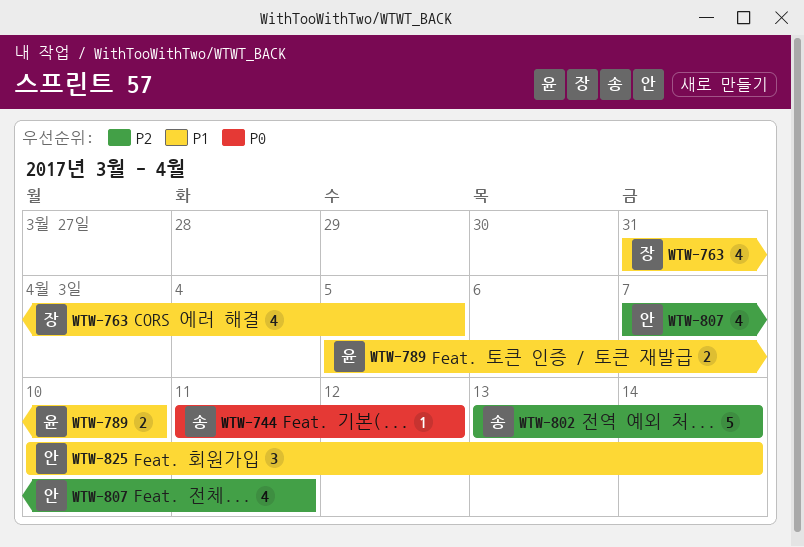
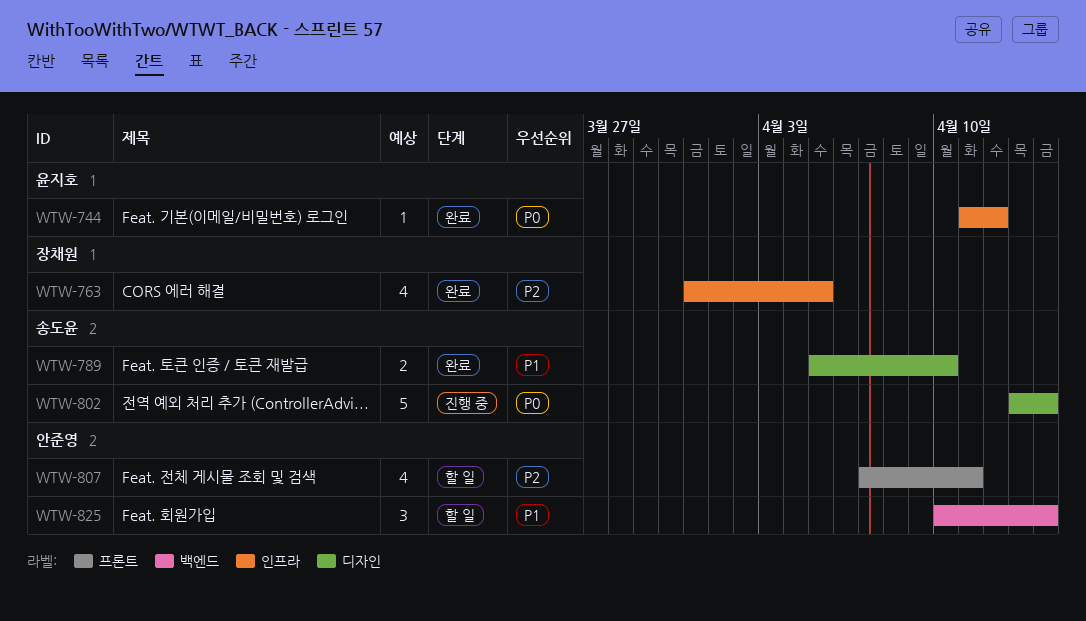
WTW-744, owner: 송도윤 -> 윤지호
WTW-763, priority: P1 -> P2
WTW-789, owner: 윤지호 -> 송도윤
WTW-802, priority: P2 -> P0

